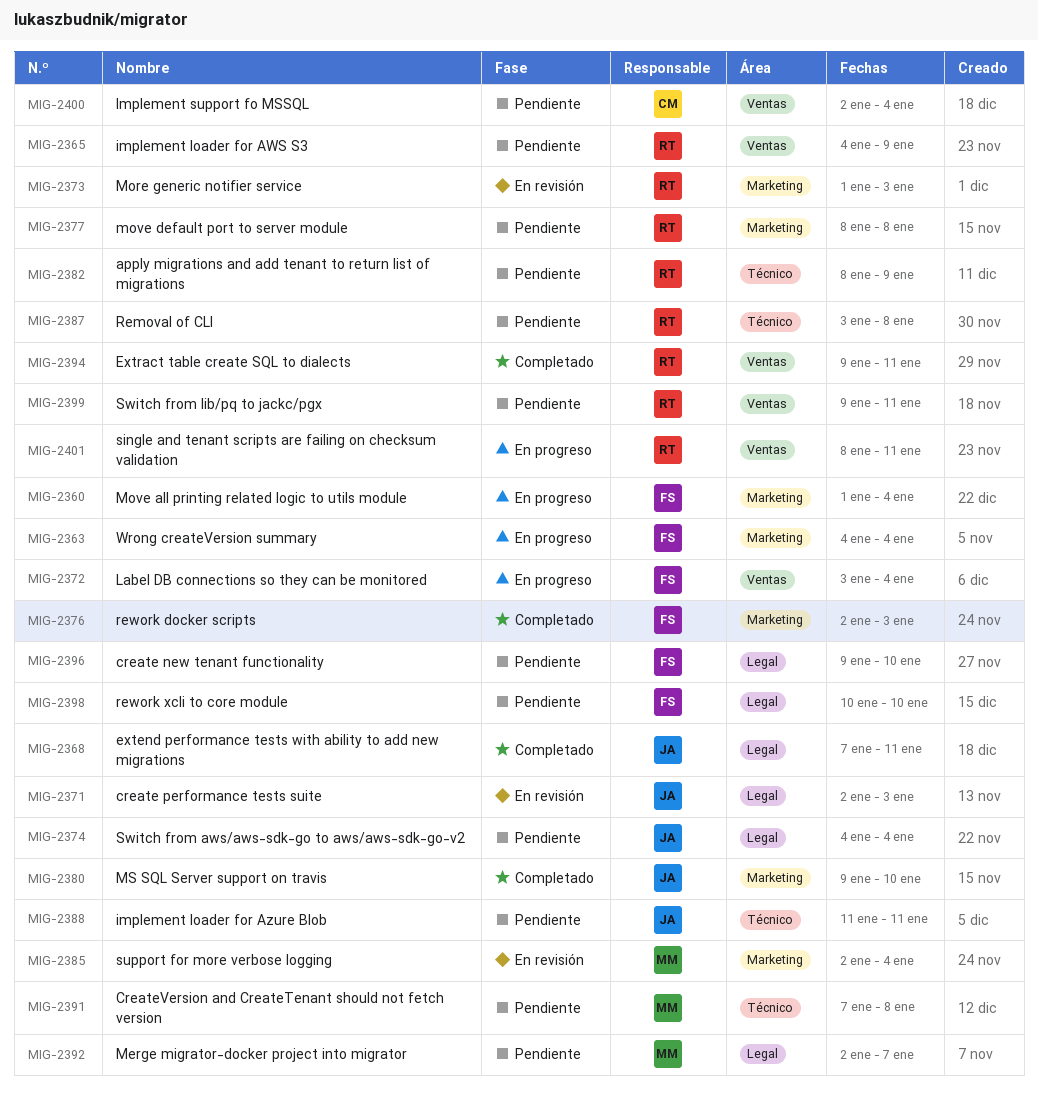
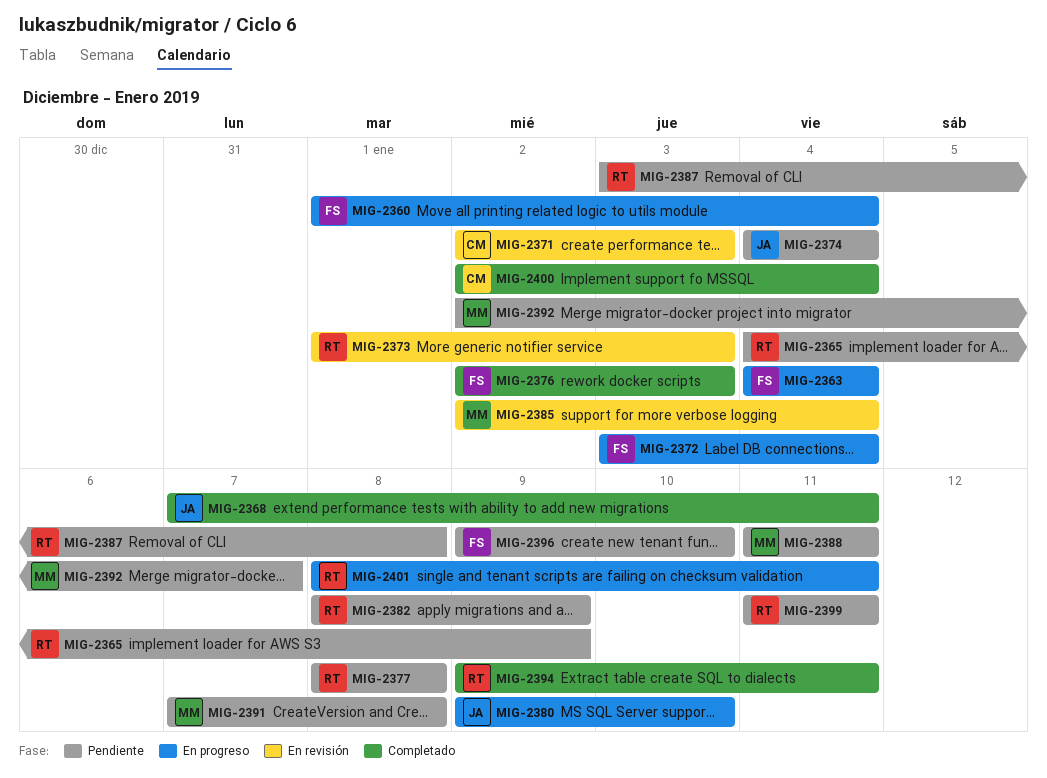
MIG-2371, owner: JA -> CM
MIG-2380, status: Completado -> En progreso
MIG-2388, owner: JA -> MM
MIG-2398: present -> none
MIG-2399, start: Jan 9 -> Jan 11
MIG-2400, status: Pendiente -> Completado

